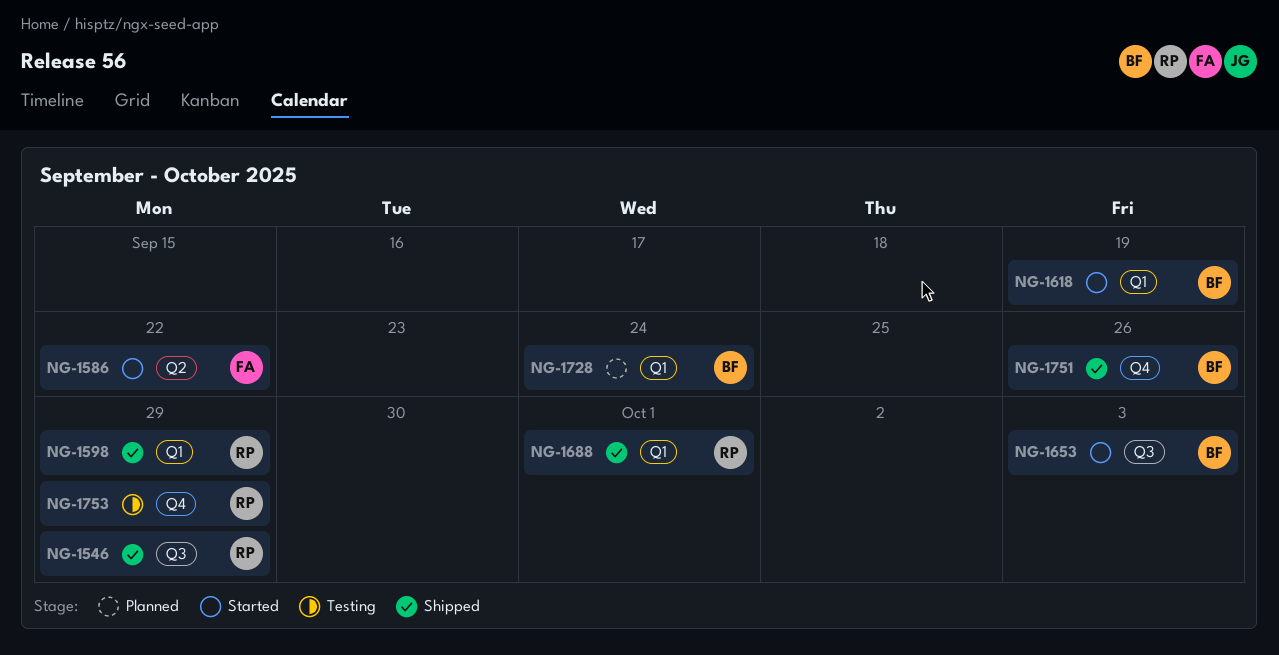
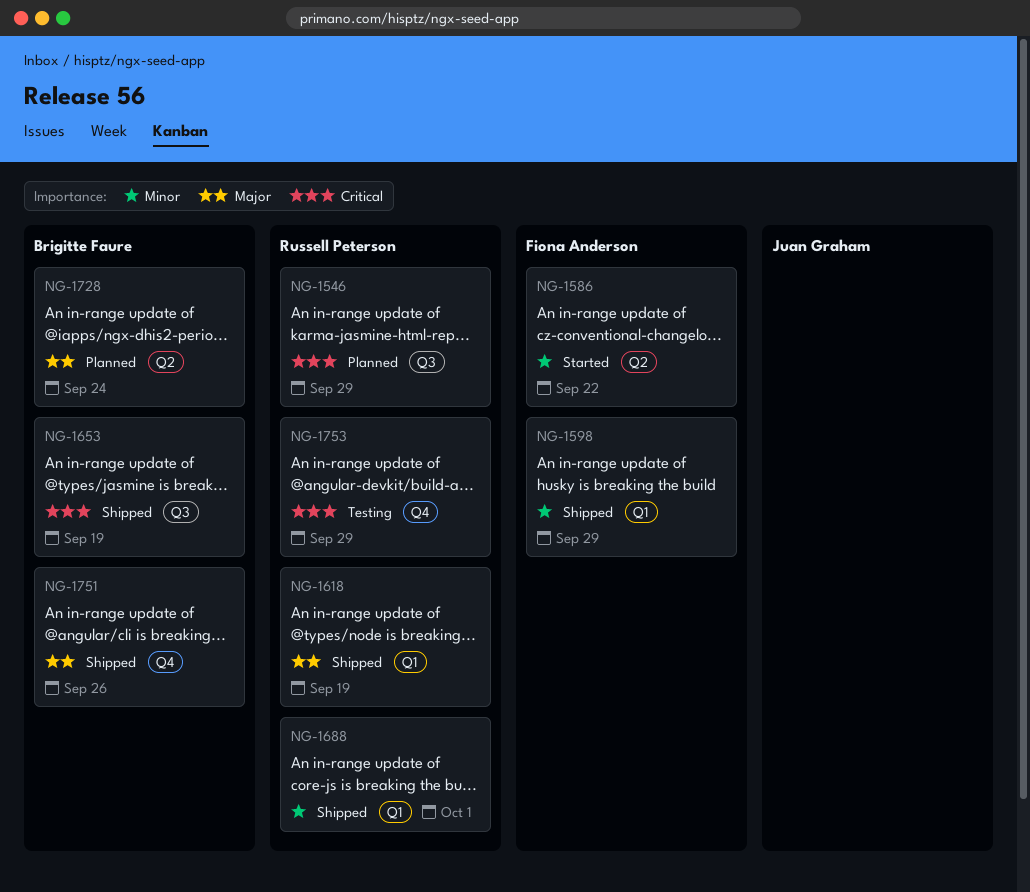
NG-1546, status: Shipped -> Planned
NG-1598, owner: Russell Peterson -> Fiona Anderson
NG-1618, status: Started -> Shipped
NG-1618, owner: Brigitte Faure -> Russell Peterson
NG-1653, status: Started -> Shipped
NG-1653, due: Oct 3 -> Sep 19
NG-1728, label: Q1 -> Q2

